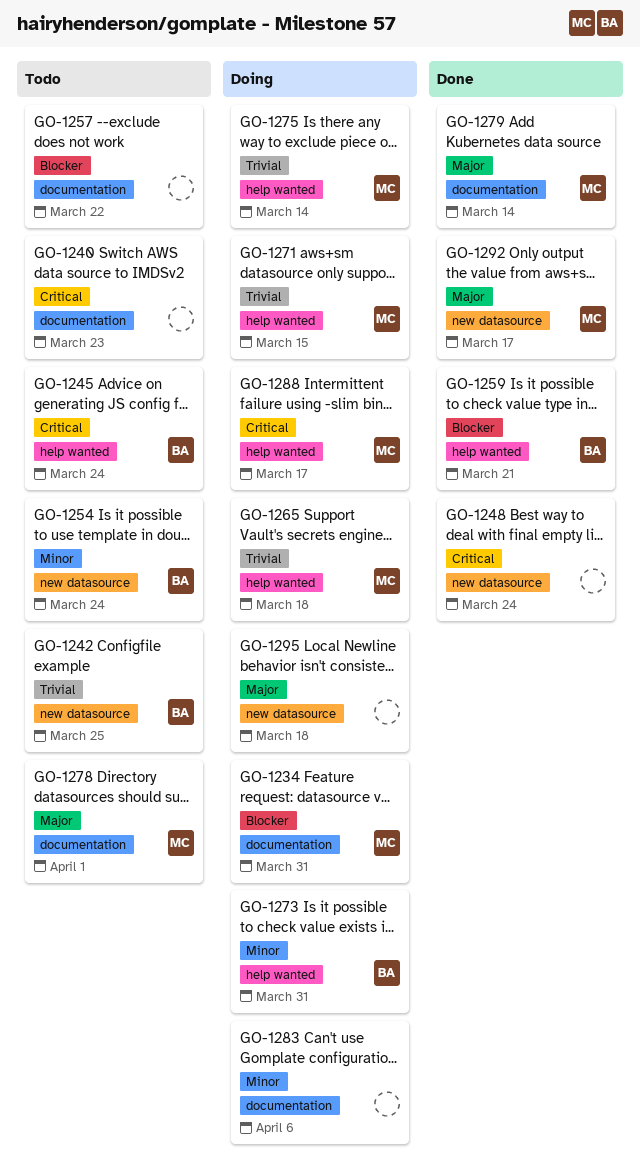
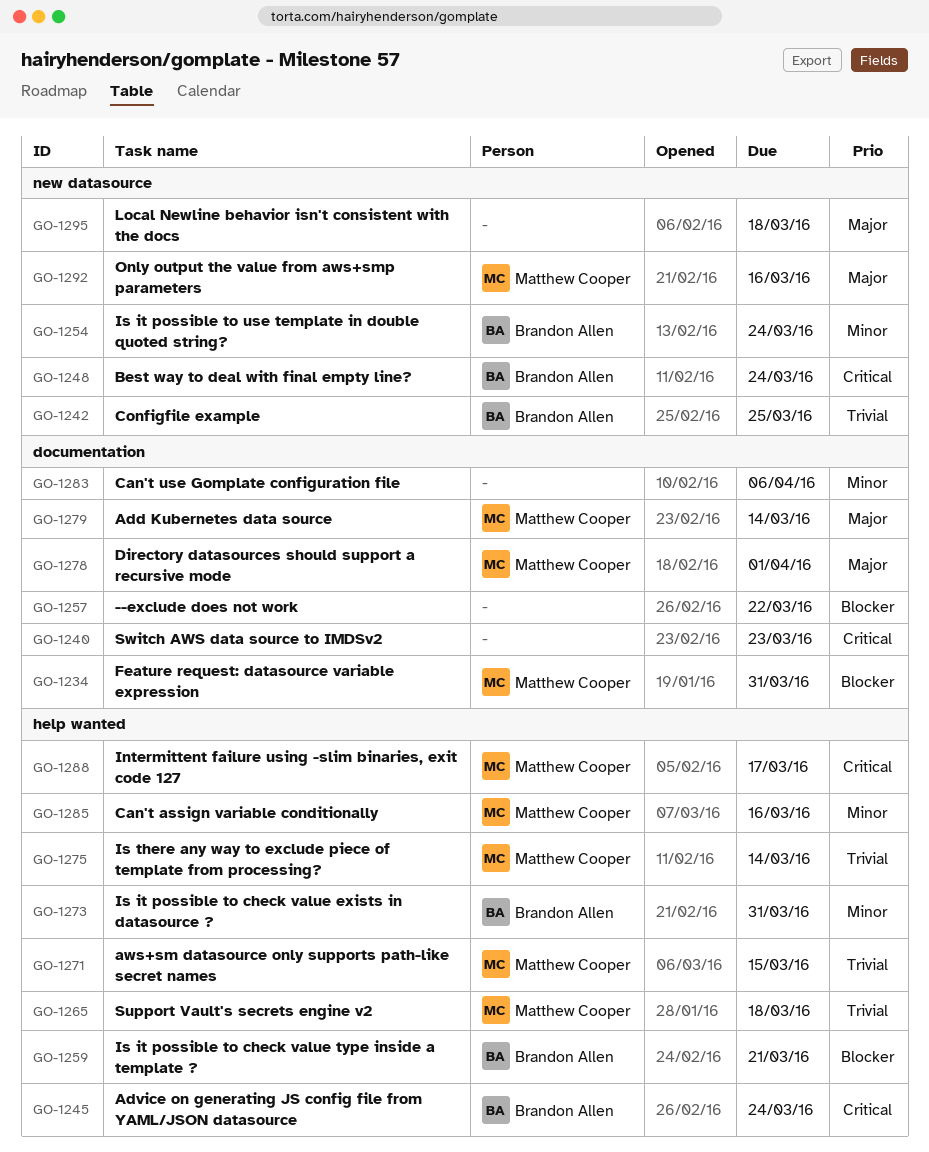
GO-1248, owner: none -> Brandon Allen
GO-1285: none -> present
GO-1292, due: Mar 17 -> Mar 16

